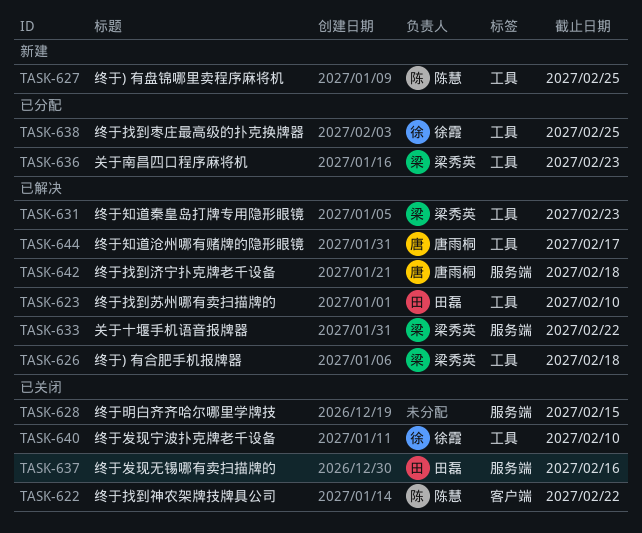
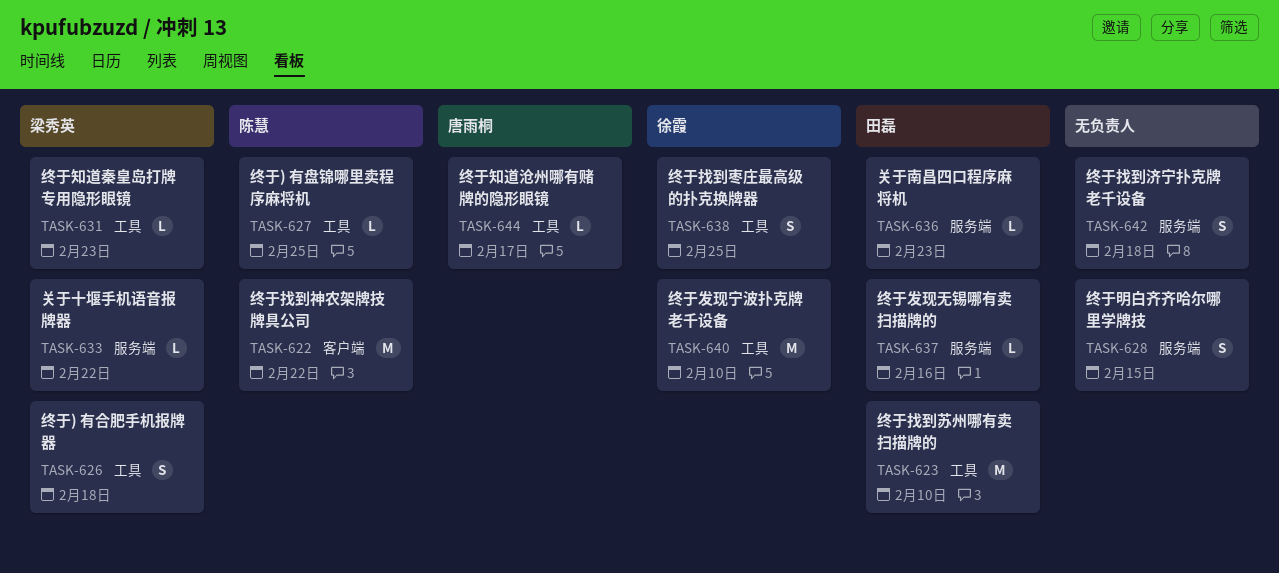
TASK-636, owner: 梁秀英 -> 田磊
TASK-636, label: 工具 -> 服务端
TASK-642, owner: 唐雨桐 -> none

